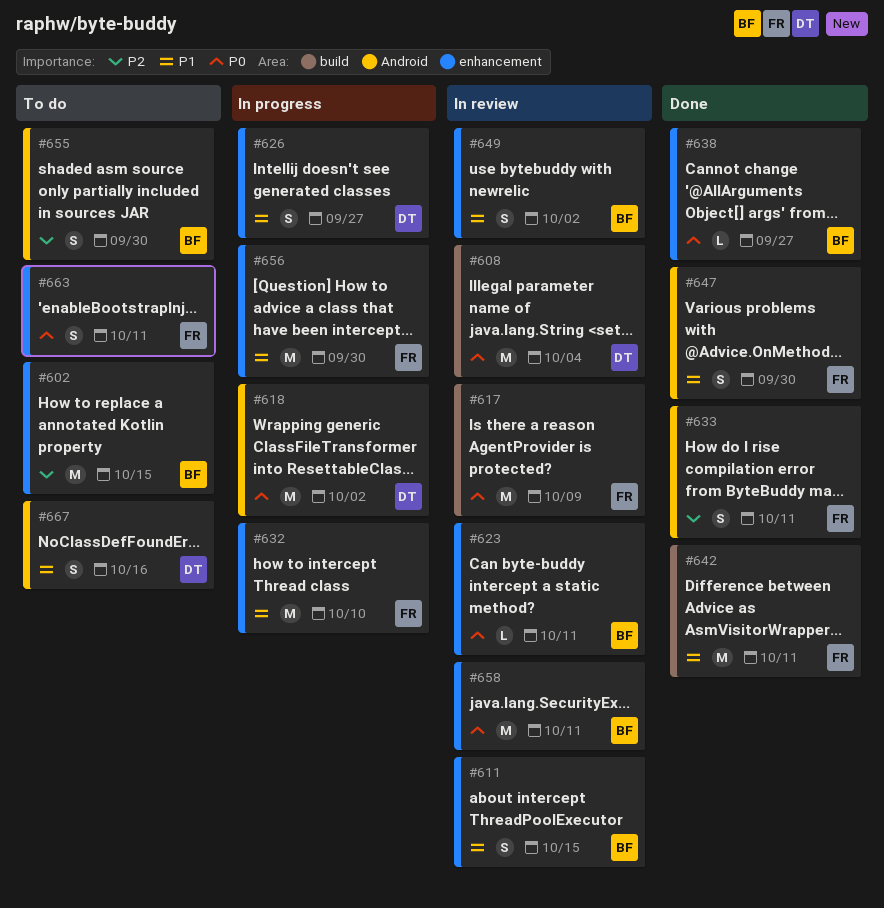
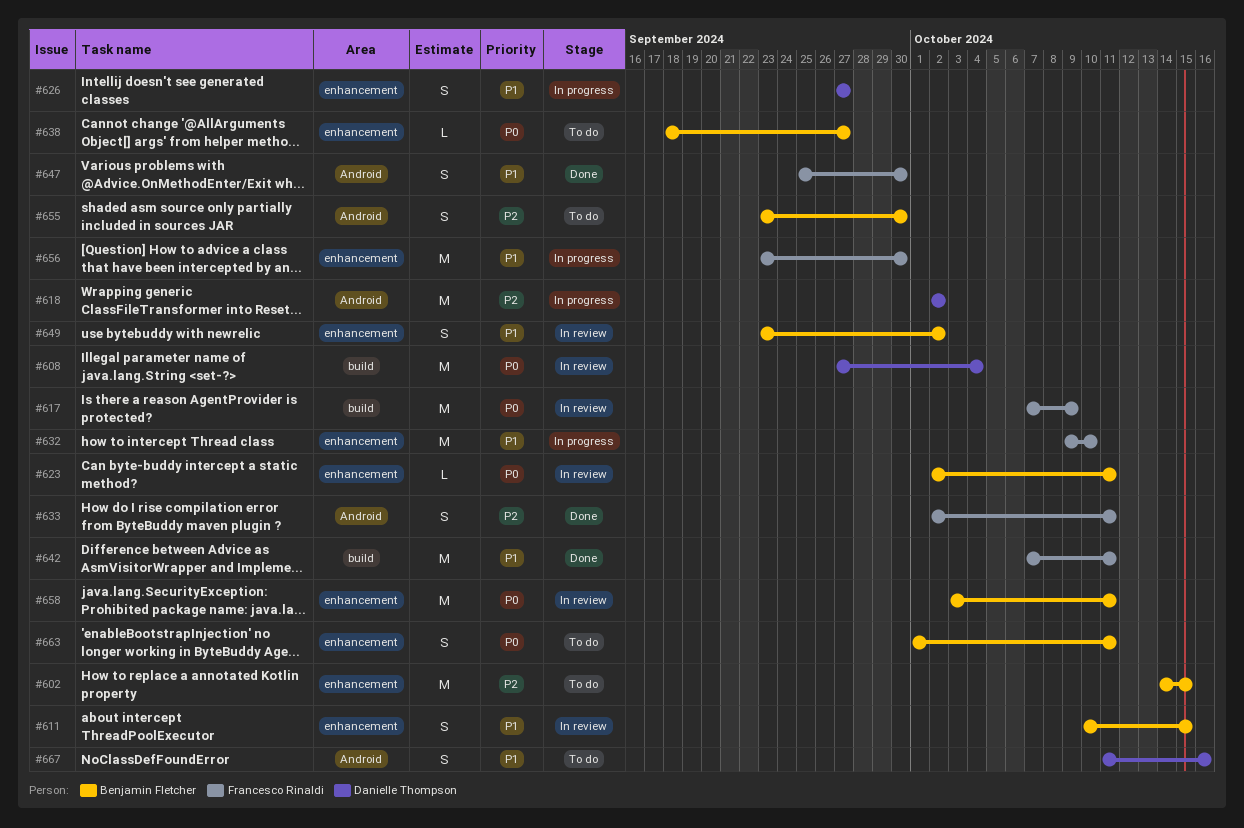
#618, priority: P0 -> P2
#638, status: Done -> To do
#663, owner: Francesco Rinaldi -> Benjamin Fletcher

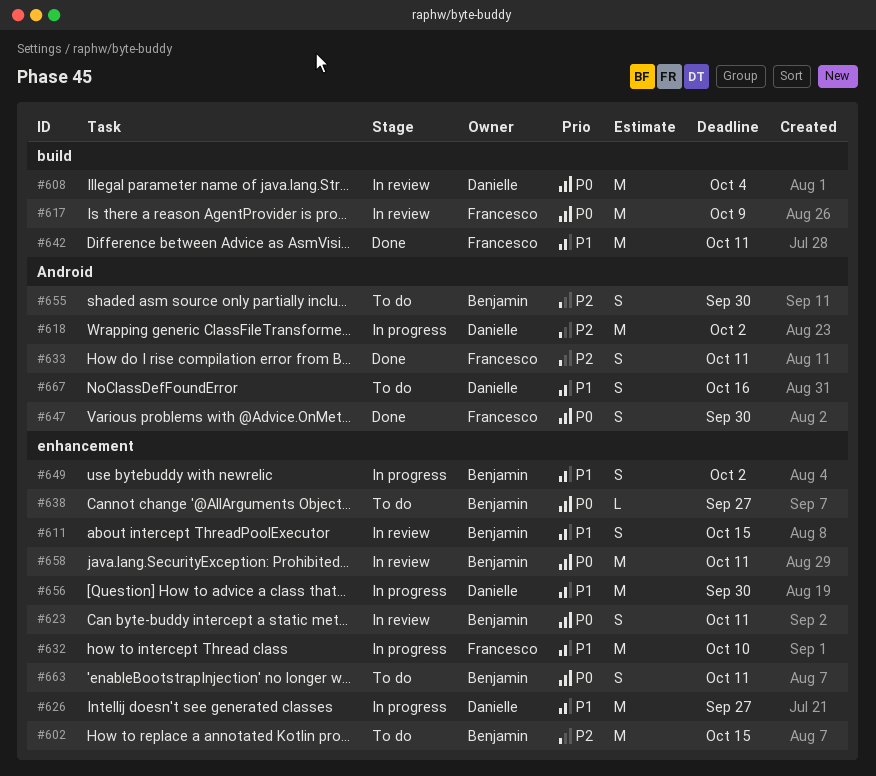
#623, estimate: L -> S
#626, estimate: S -> M
#647, priority: P1 -> P0
#649, status: In review -> In progress
#656, owner: Francesco Rinaldi -> Danielle Thompson

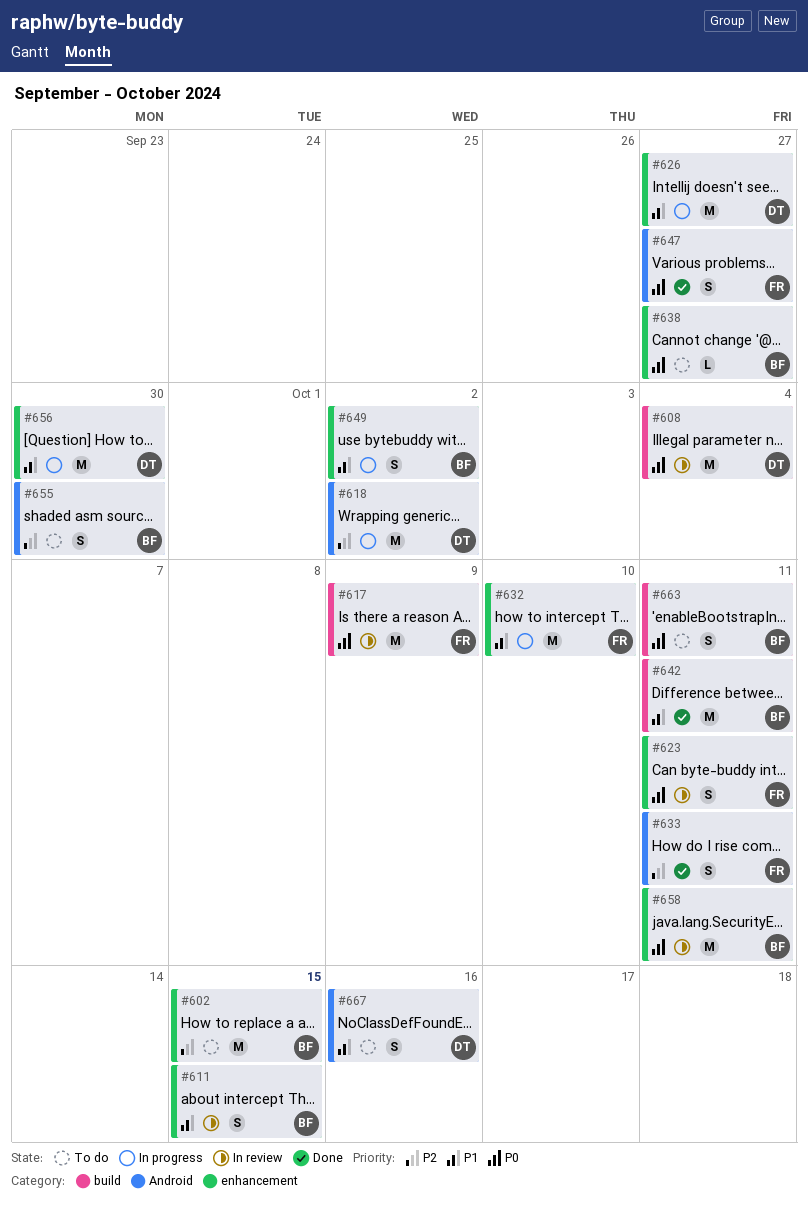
#623, owner: Benjamin -> Francesco
#642, owner: Francesco -> Benjamin
#647, due: Sep 30 -> Sep 27
#663, label: enhancement -> build

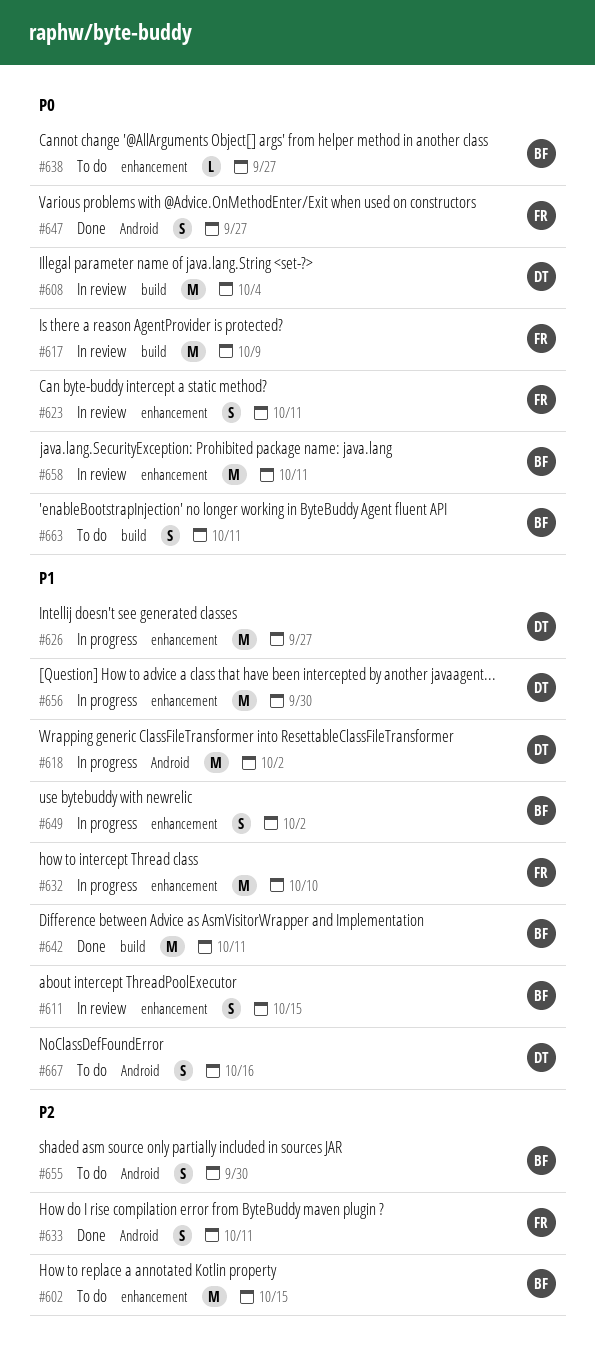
#618, priority: P2 -> P1

